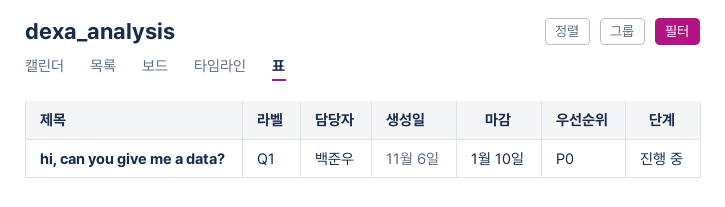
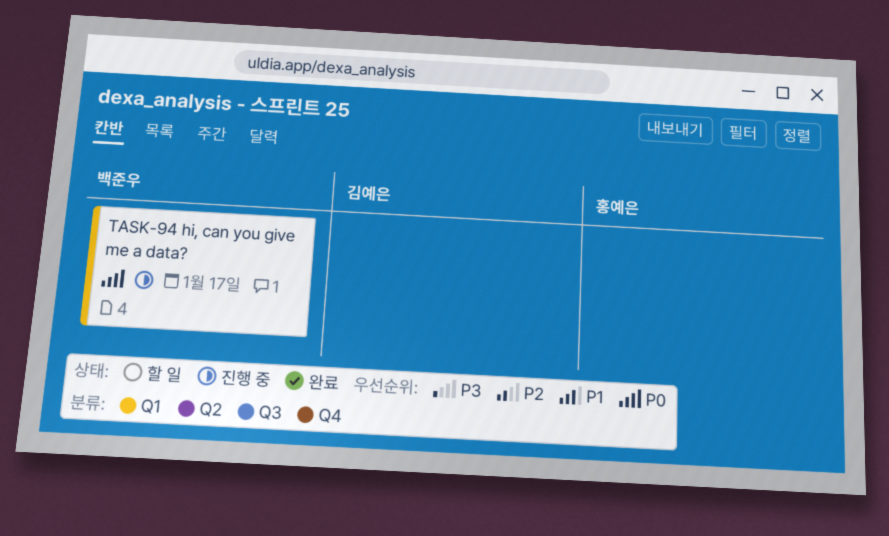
hi, can you give me a data?, due: Jan 10 -> Jan 17

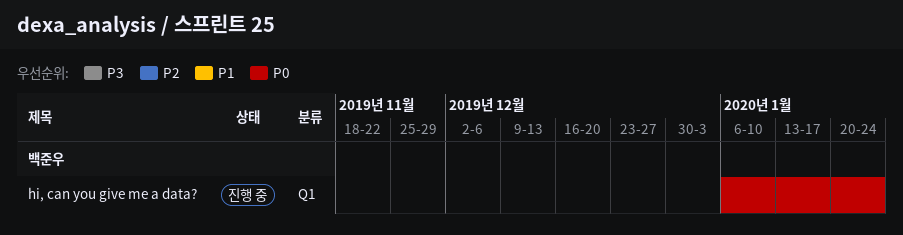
hi, can you give me a data?, due: Jan 17 -> Jan 24

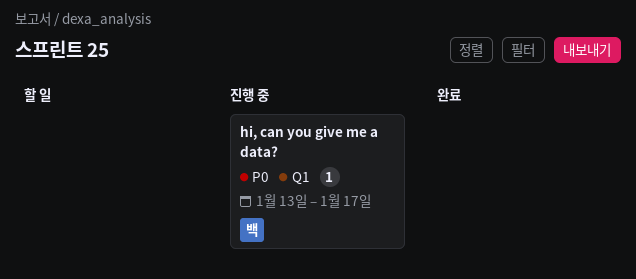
hi, can you give me a data?, start: Jan 6 -> Jan 13
hi, can you give me a data?, due: Jan 24 -> Jan 17

